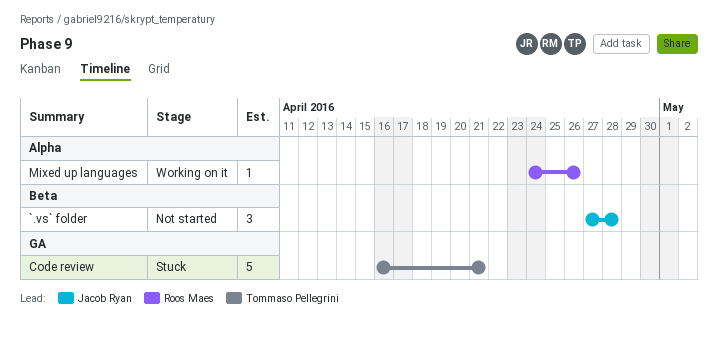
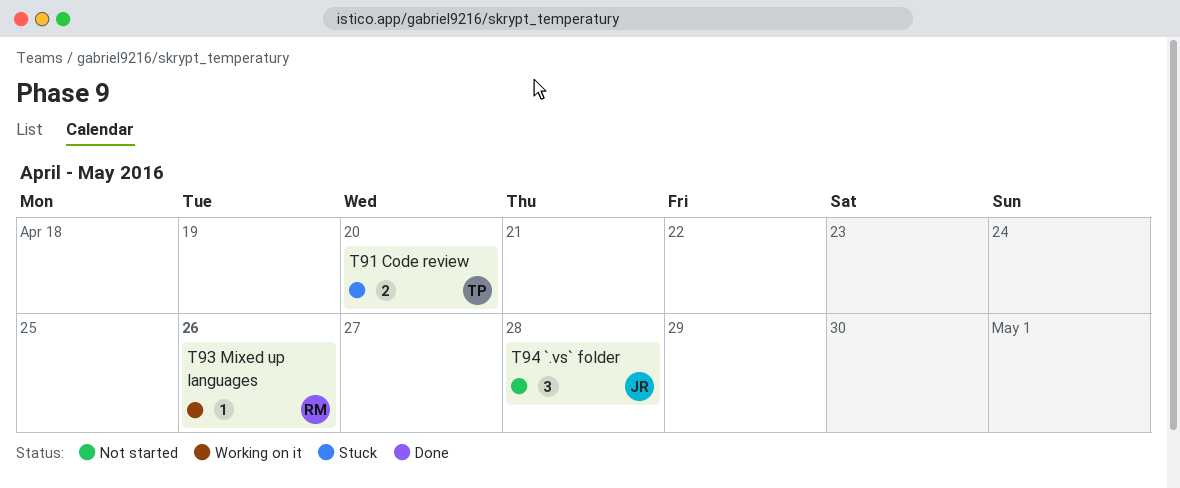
Code review, estimate: 5 -> 2
Code review, due: Apr 21 -> Apr 20

